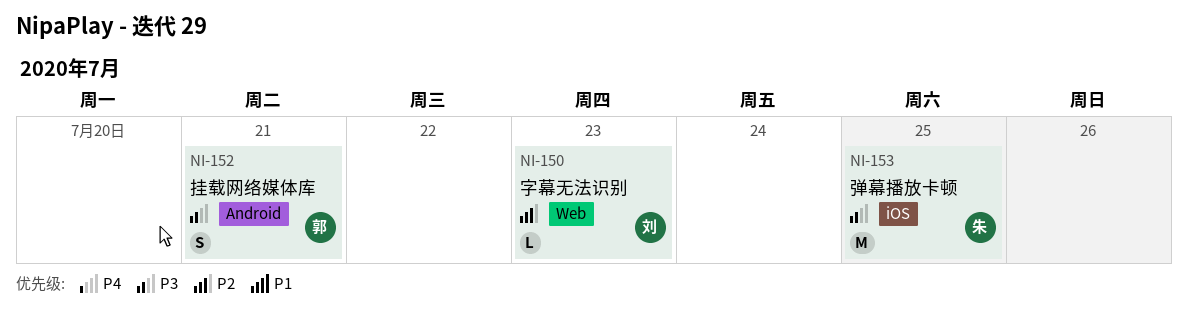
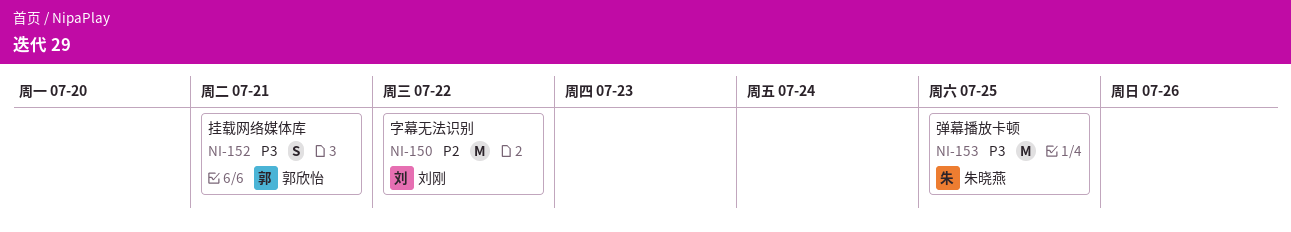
NI-150, estimate: L -> M
NI-150, due: Jul 23 -> Jul 22

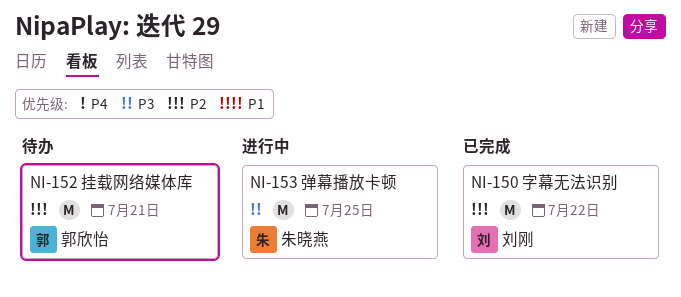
NI-152, priority: P3 -> P2
NI-152, estimate: S -> M

